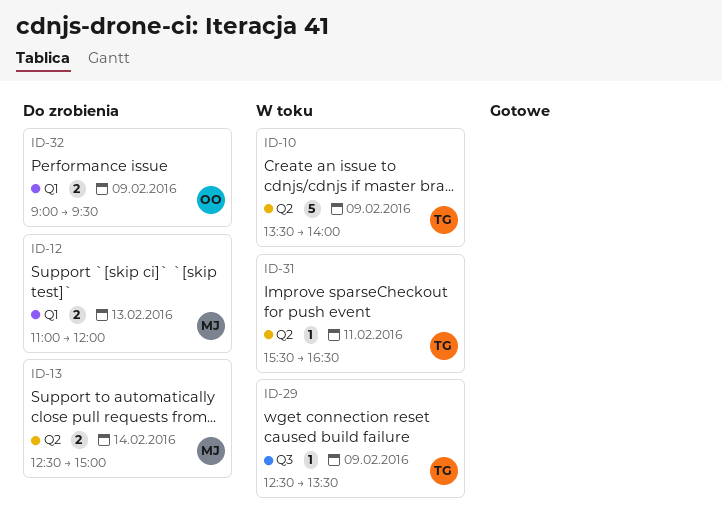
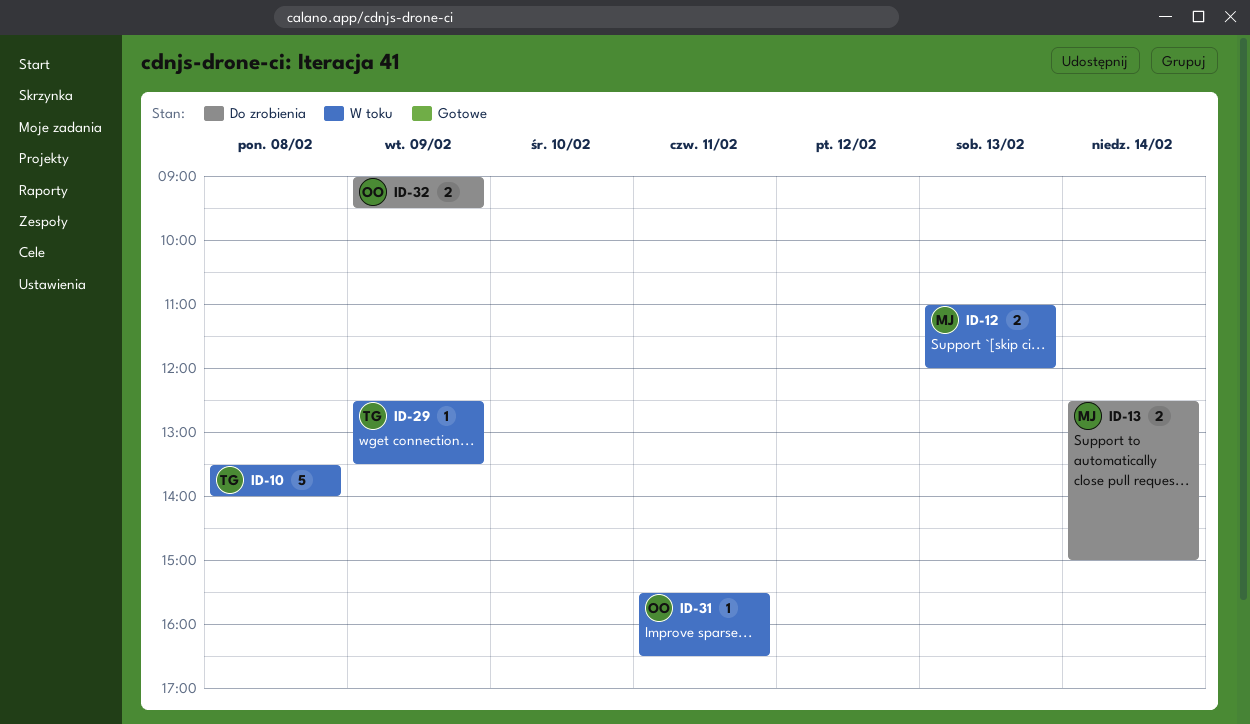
ID-10, day: Feb 9 -> Feb 8
ID-12, status: Do zrobienia -> W toku
ID-31, owner: TG -> OO

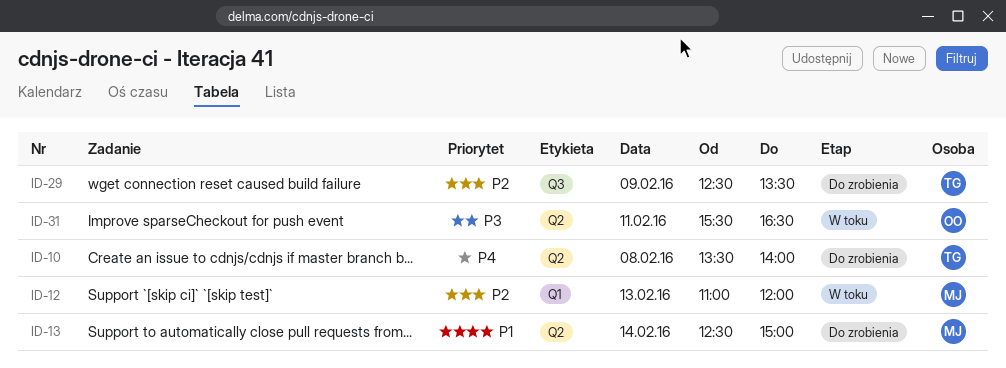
ID-10, status: W toku -> Do zrobienia
ID-29, status: W toku -> Do zrobienia
ID-32: present -> none

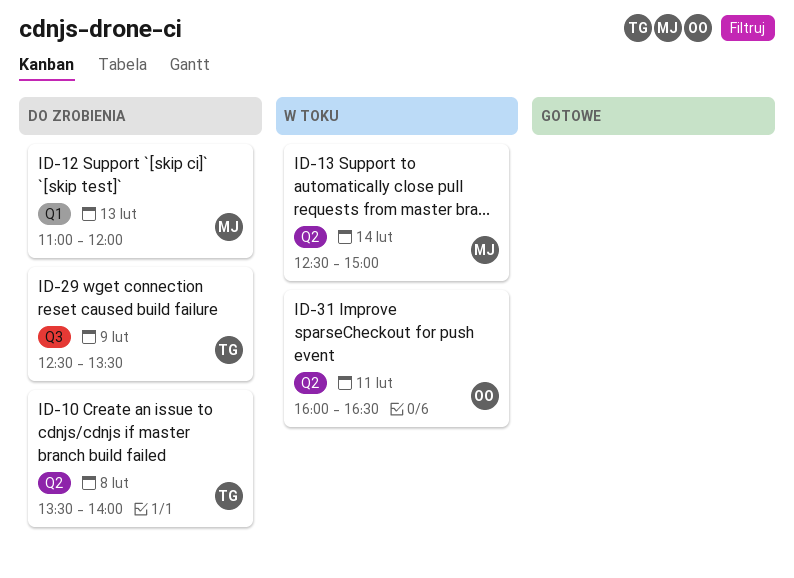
ID-12, status: W toku -> Do zrobienia
ID-13, status: Do zrobienia -> W toku
ID-31, begins: 15:30 -> 16:00

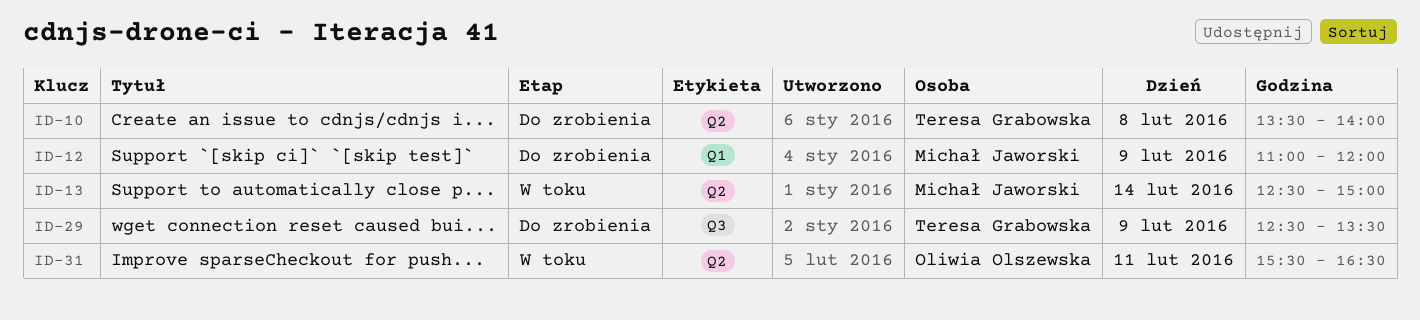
ID-12, day: Feb 13 -> Feb 9
ID-31, begins: 16:00 -> 15:30

